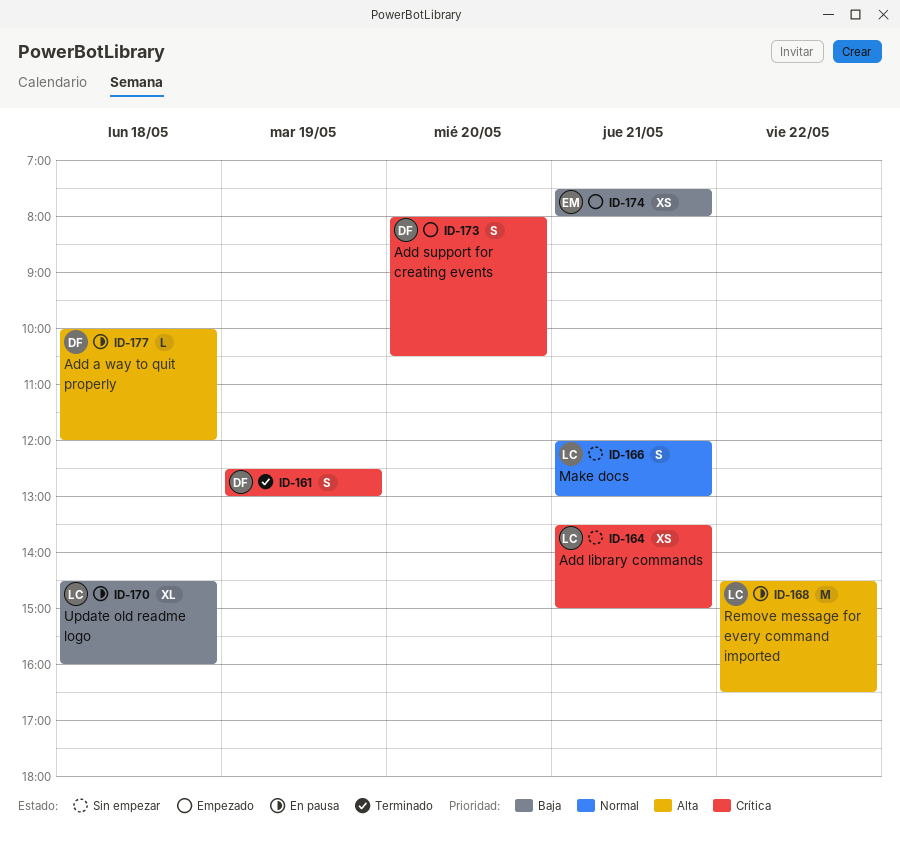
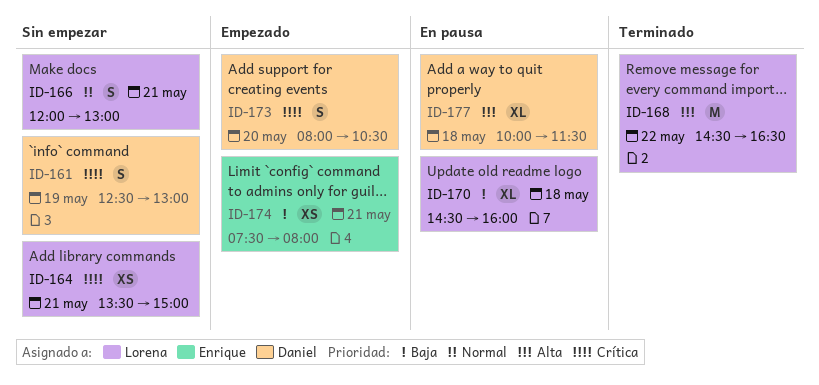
ID-161, status: Terminado -> Sin empezar
ID-168, status: En pausa -> Terminado
ID-177, estimate: L -> XL
ID-177, ends: 12:00 -> 11:30

